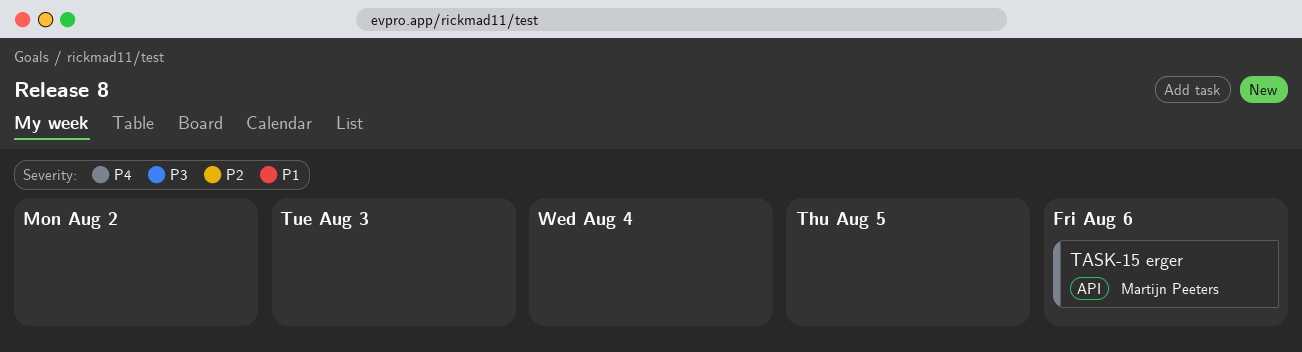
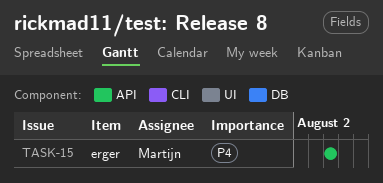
TASK-15, due: Aug 6 -> Aug 4

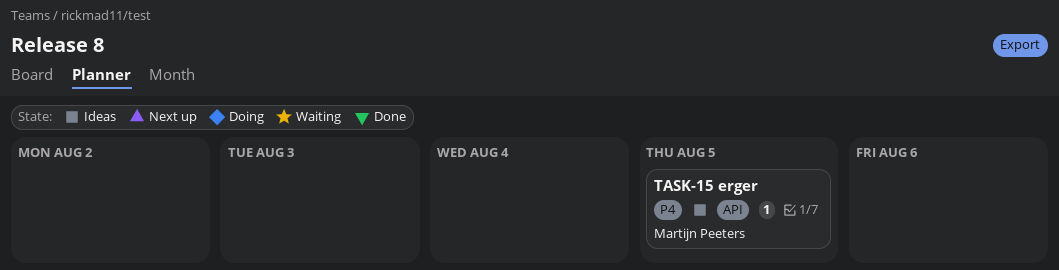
TASK-15, due: Aug 4 -> Aug 5

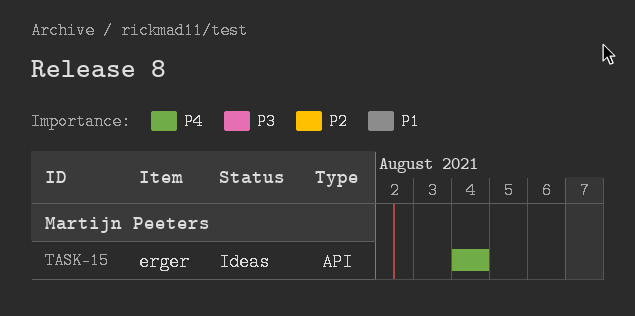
TASK-15, due: Aug 5 -> Aug 4

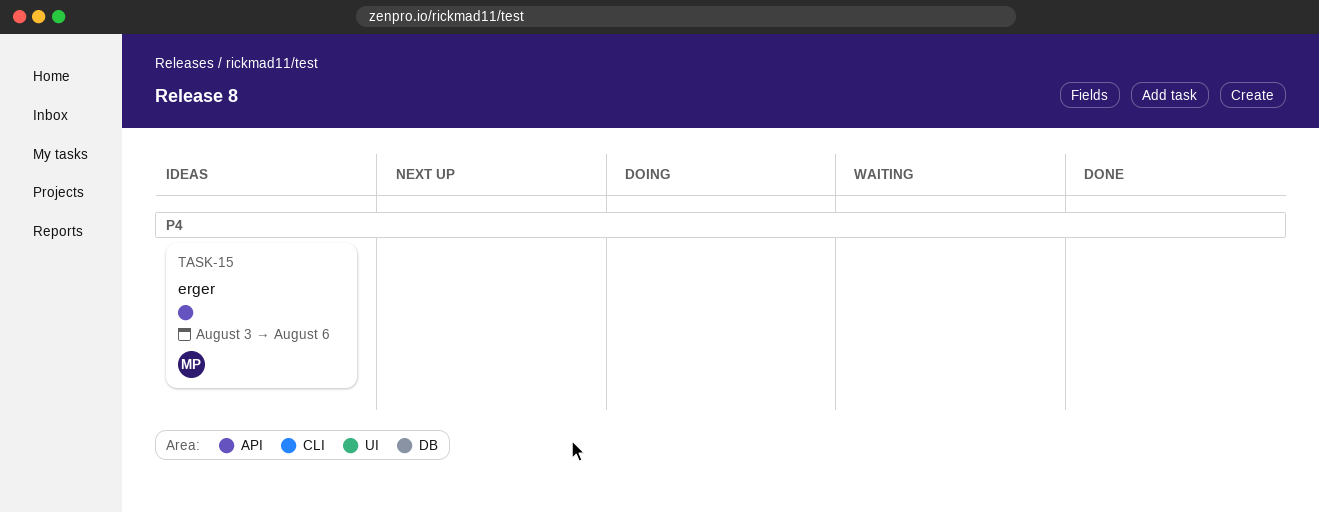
TASK-15, start: Aug 4 -> Aug 3
TASK-15, due: Aug 4 -> Aug 6

